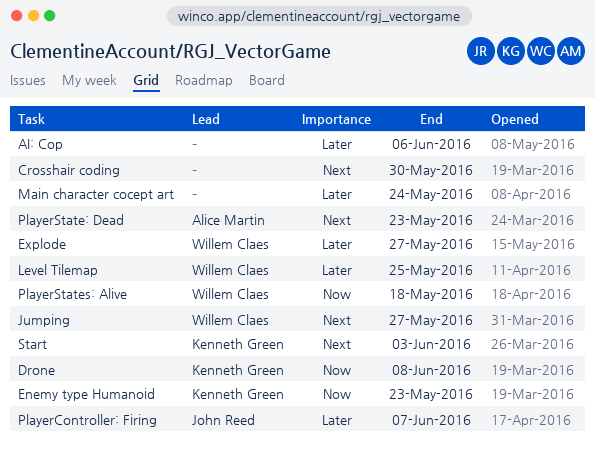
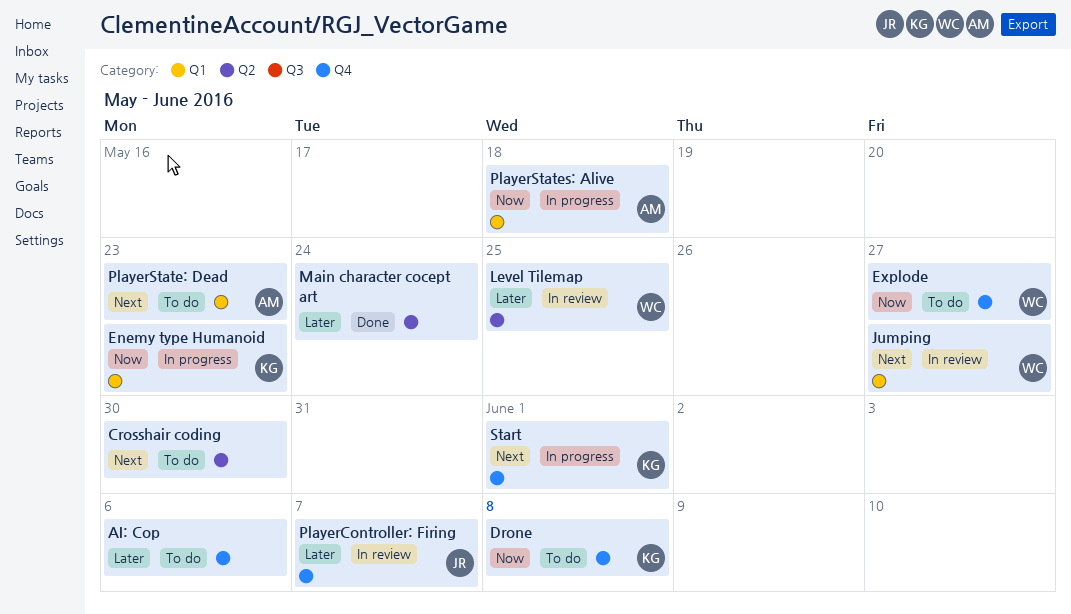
Explode, priority: Later -> Now
PlayerStates: Alive, owner: Willem Claes -> Alice Martin
Start, due: Jun 3 -> Jun 1

